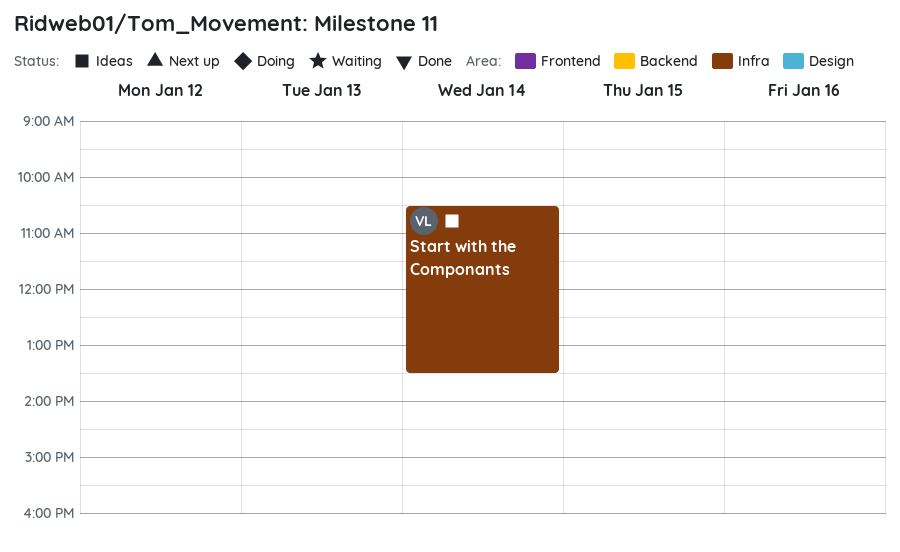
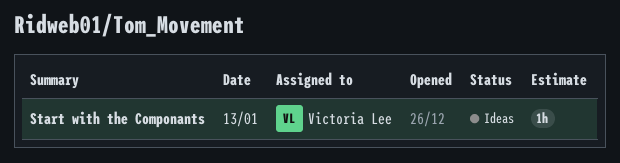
Start with the Componants, day: Jan 14 -> Jan 13

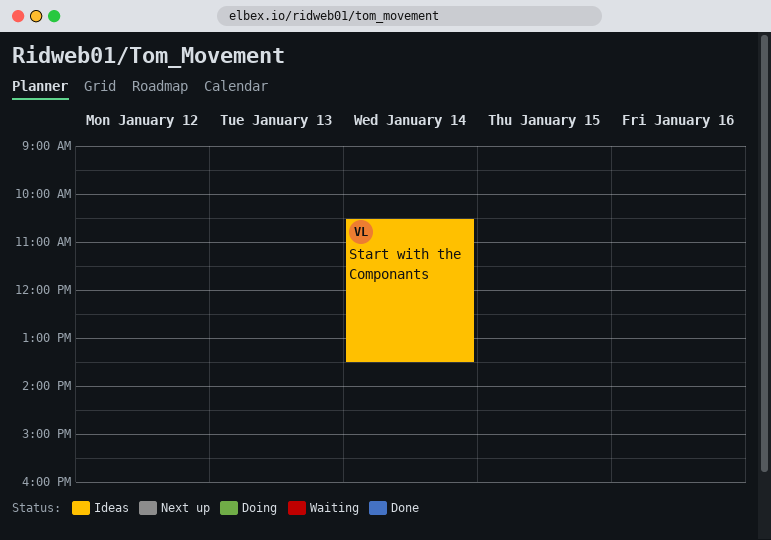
Start with the Componants, day: Jan 13 -> Jan 14

